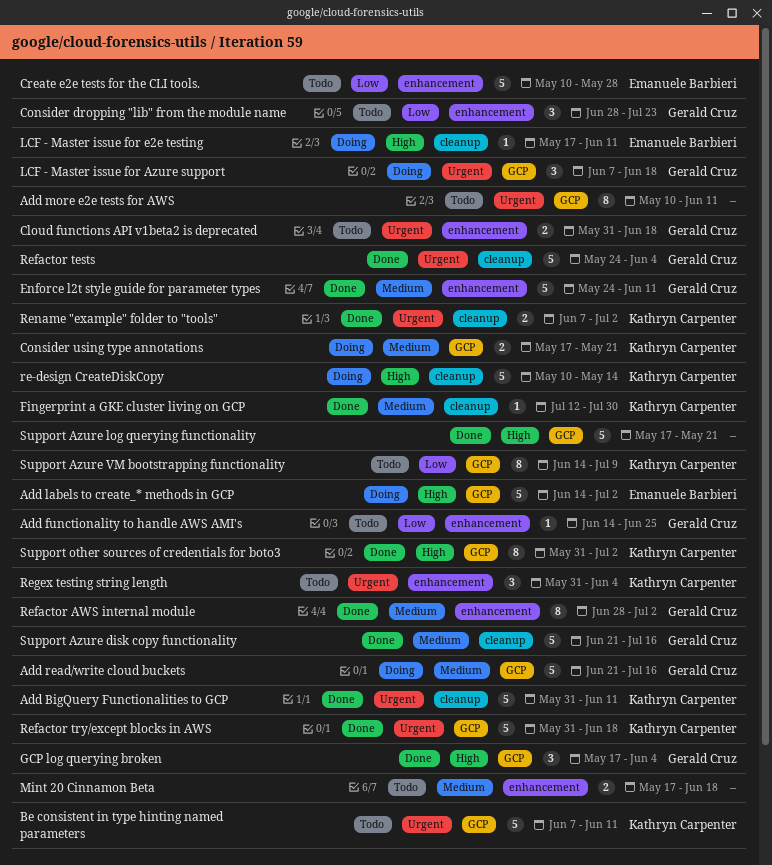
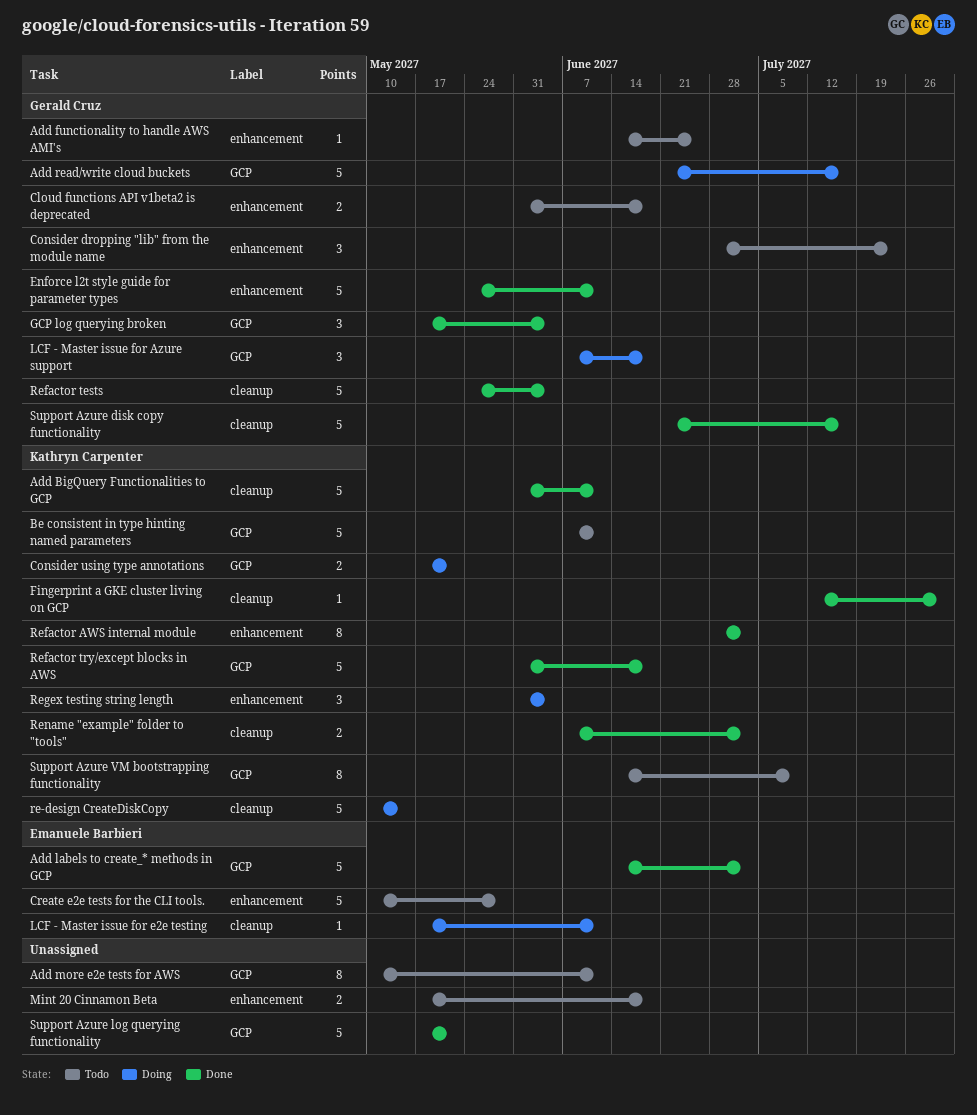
Add labels to create_* methods in GCP, status: Doing -> Done
Refactor AWS internal module, owner: Gerald Cruz -> Kathryn Carpenter
Regex testing string length, status: Todo -> Doing
Support other sources of credentials for boto3: present -> none

